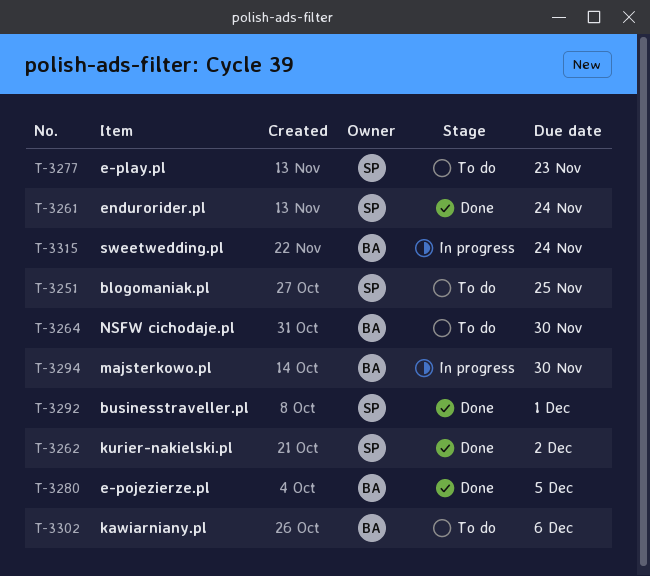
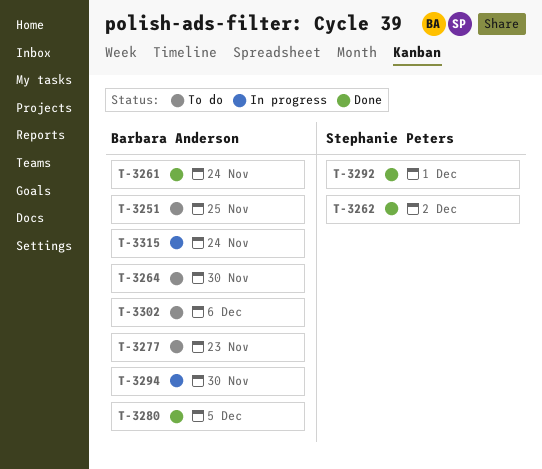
T-3251, owner: Stephanie Peters -> Barbara Anderson
T-3261, owner: Stephanie Peters -> Barbara Anderson
T-3277, owner: Stephanie Peters -> Barbara Anderson

